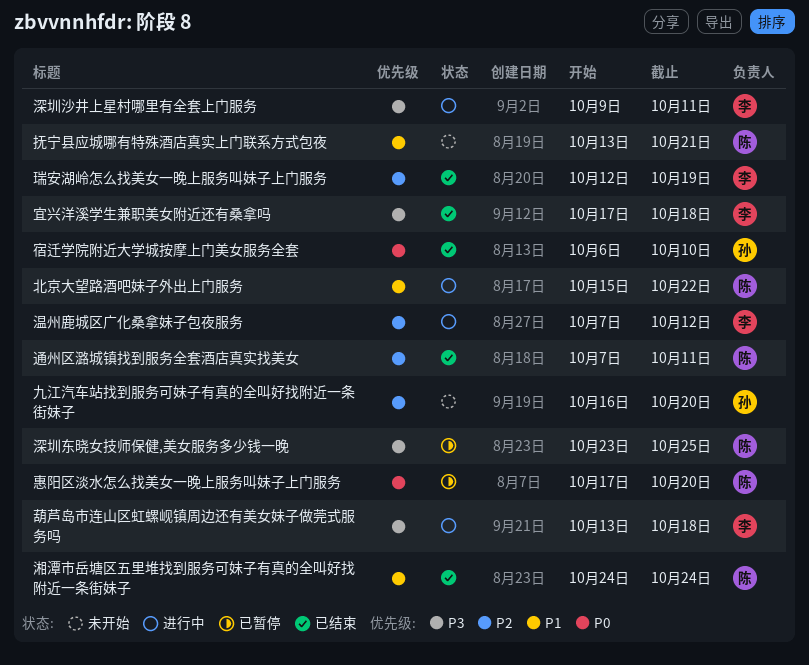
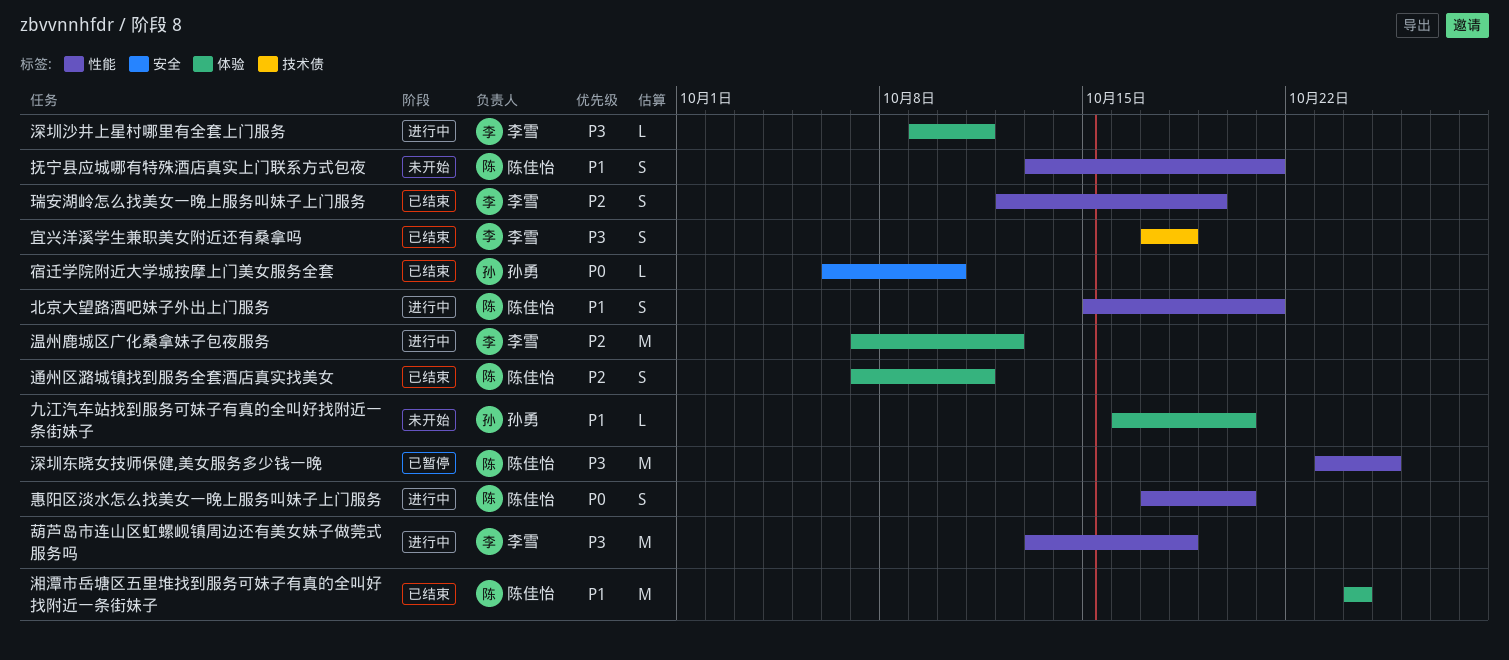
九江汽车站找到服务可妹子有真的全叫好找附近一条街妹子, priority: P2 -> P1
北京大望路酒吧妹子外出上门服务, due: Oct 22 -> Oct 21
惠阳区淡水怎么找美女一晚上服务叫妹子上门服务, status: 已暂停 -> 进行中

